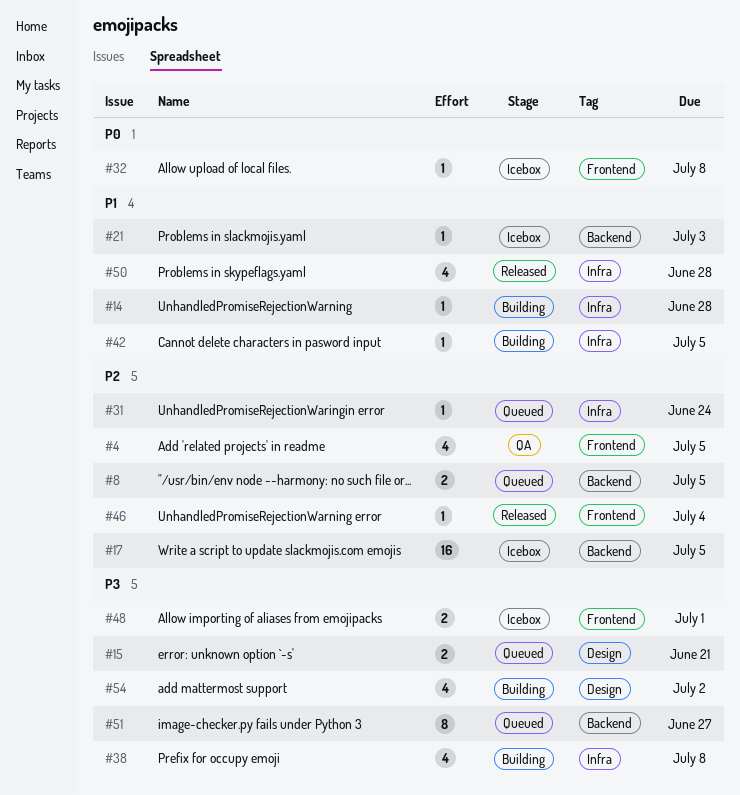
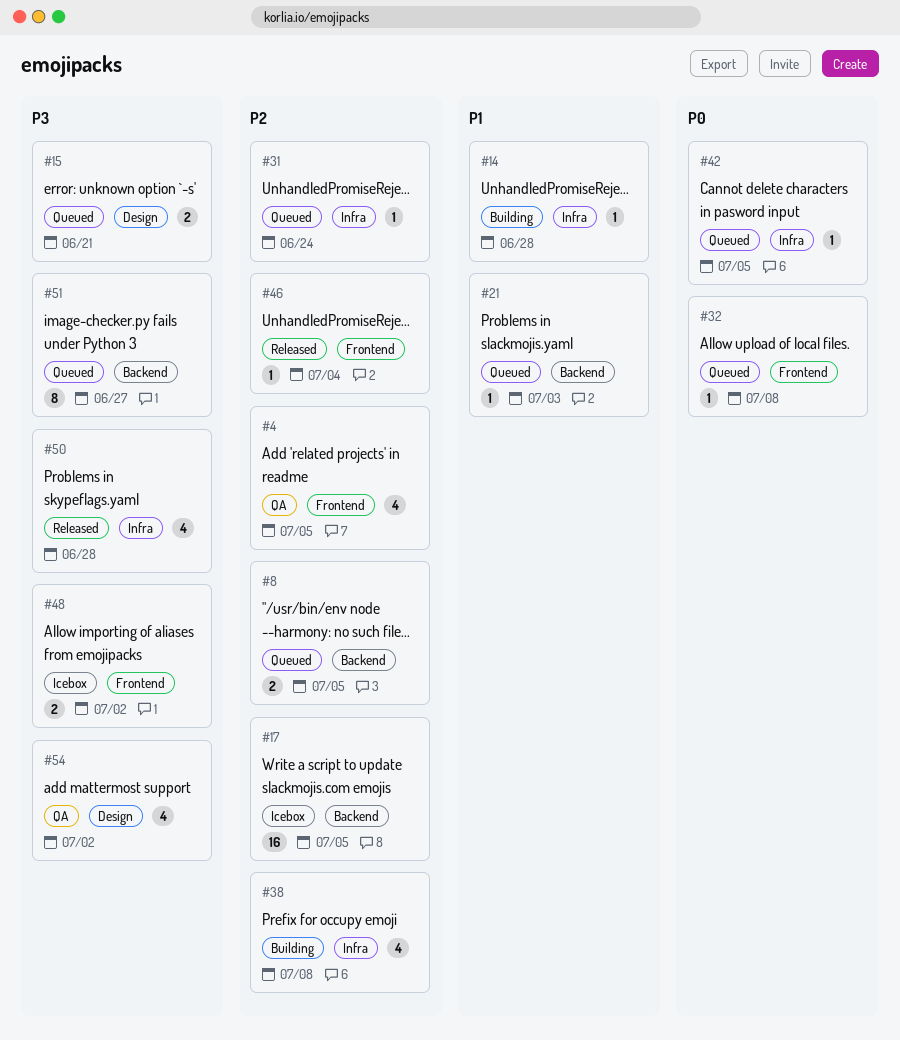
#21, status: Icebox -> Queued
#32, status: Icebox -> Queued
#38, priority: P3 -> P2
#42, status: Building -> Queued
#42, priority: P1 -> P0
#48, due: Jul 1 -> Jul 2
#50, priority: P1 -> P3
#54, status: Building -> QA

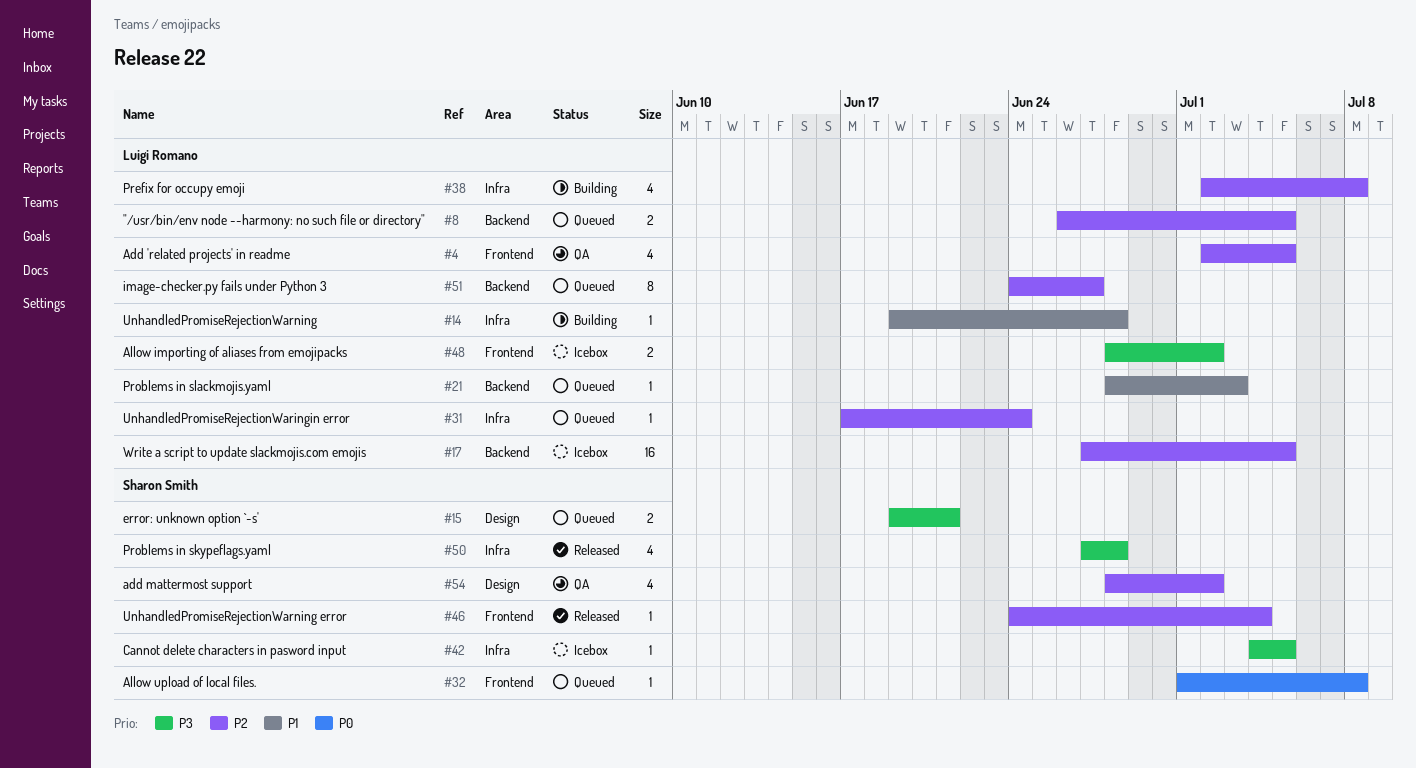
#42, status: Queued -> Icebox
#42, priority: P0 -> P3
#51, priority: P3 -> P2
#54, priority: P3 -> P2

